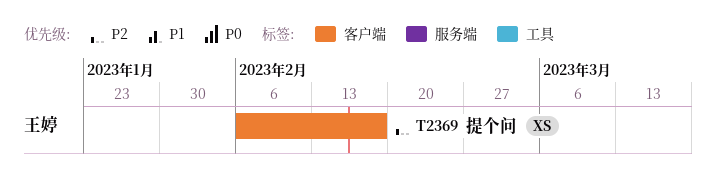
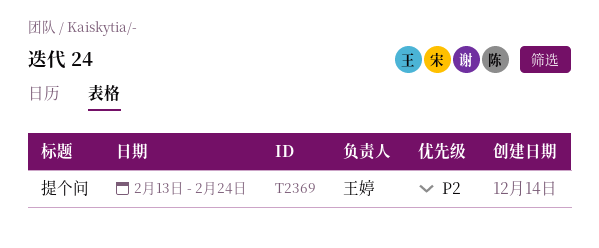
T2369, start: Feb 6 -> Feb 13
T2369, due: Feb 17 -> Feb 24

